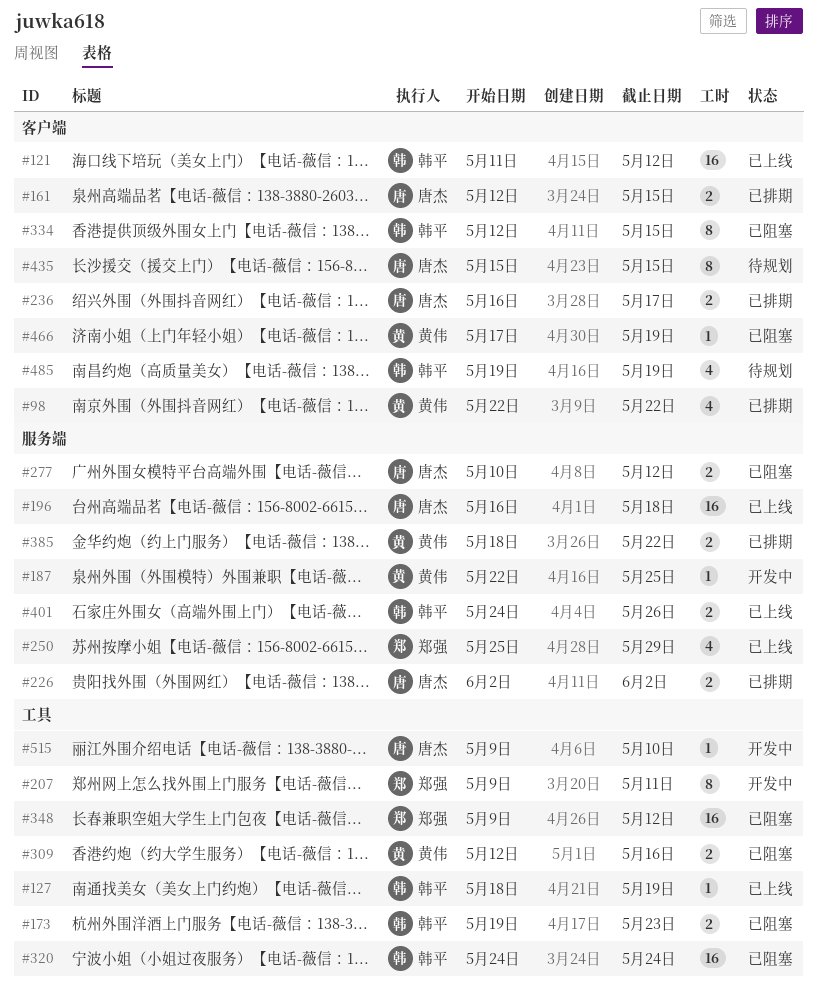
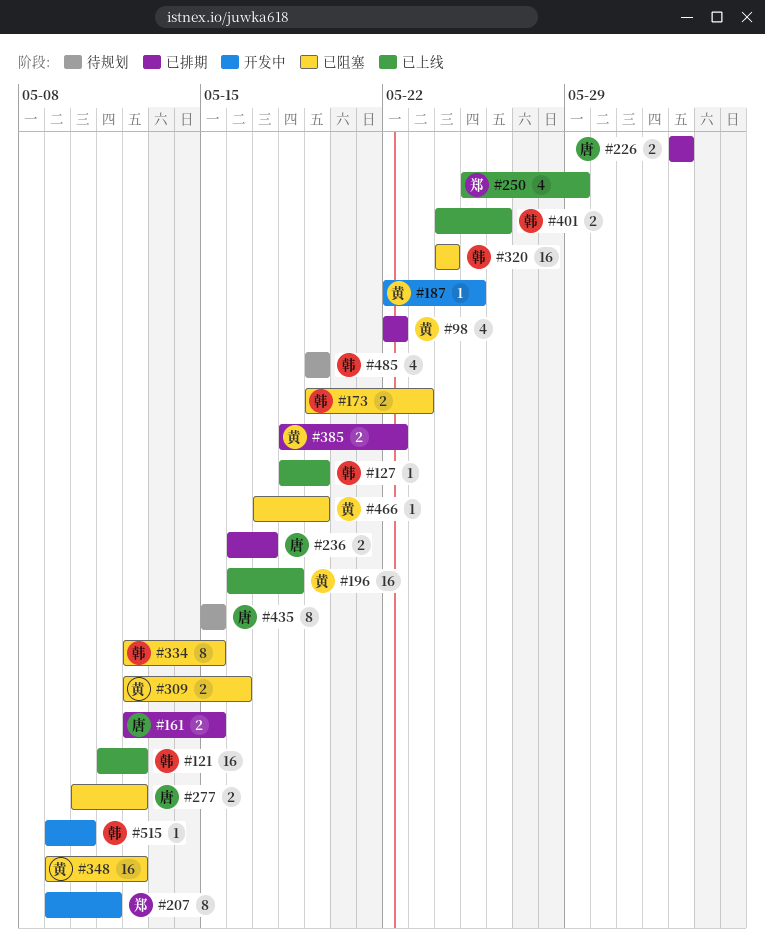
#196, owner: 唐杰 -> 黄伟
#348, owner: 郑强 -> 黄伟
#515, owner: 唐杰 -> 韩平

